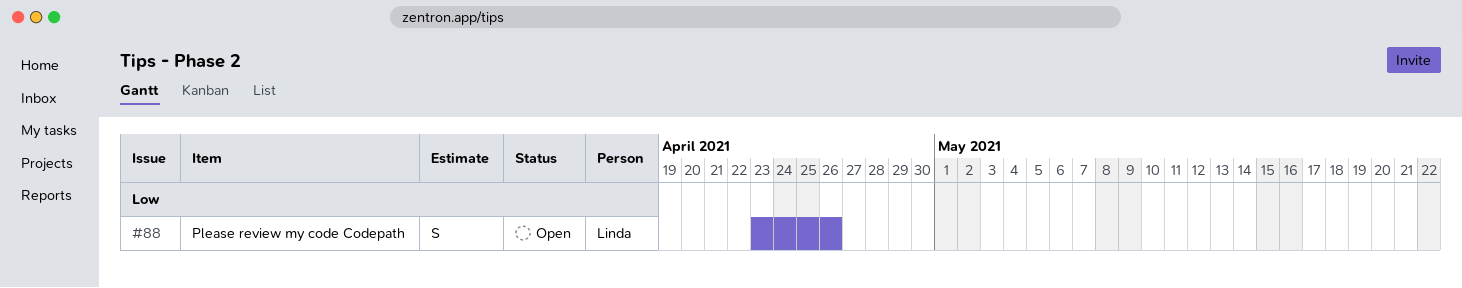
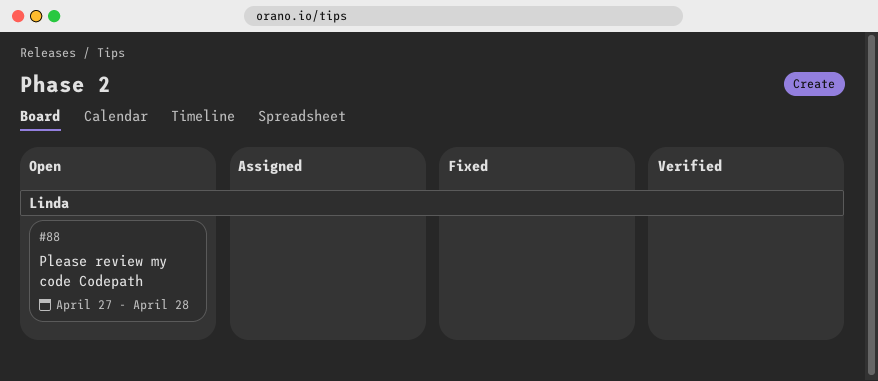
#88, start: Apr 23 -> Apr 27
#88, due: Apr 26 -> Apr 28

